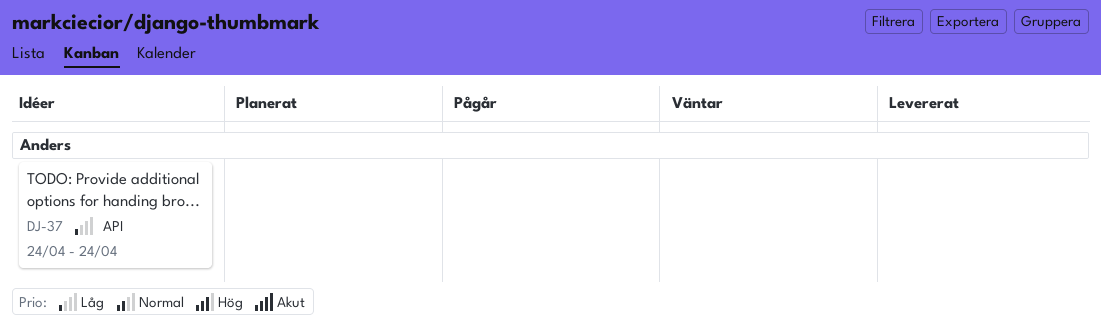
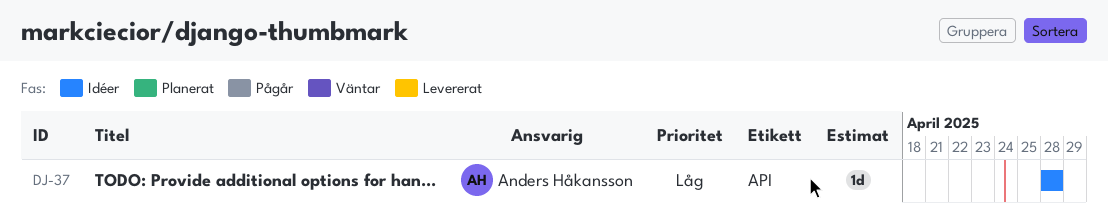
DJ-37, start: Apr 24 -> Apr 28
DJ-37, due: Apr 24 -> Apr 28

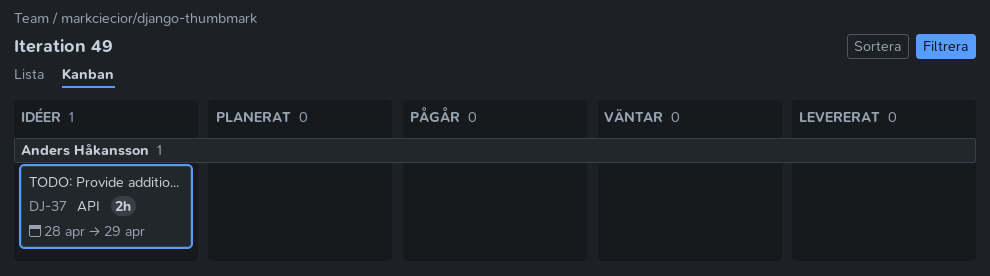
DJ-37, estimate: 1d -> 2h
DJ-37, due: Apr 28 -> Apr 29

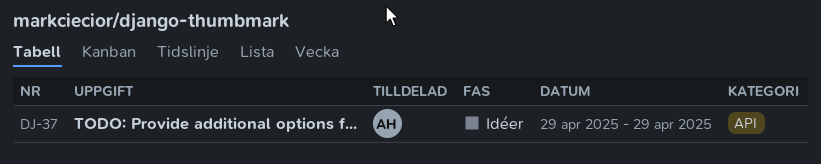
DJ-37, start: Apr 28 -> Apr 29

